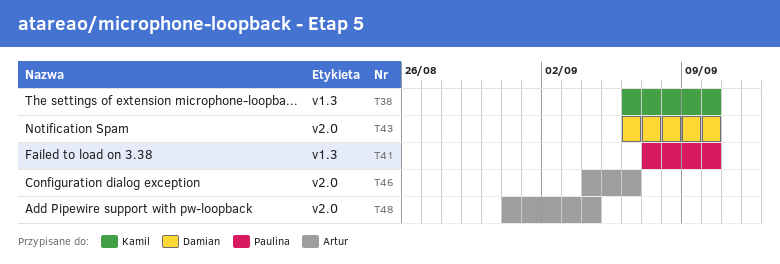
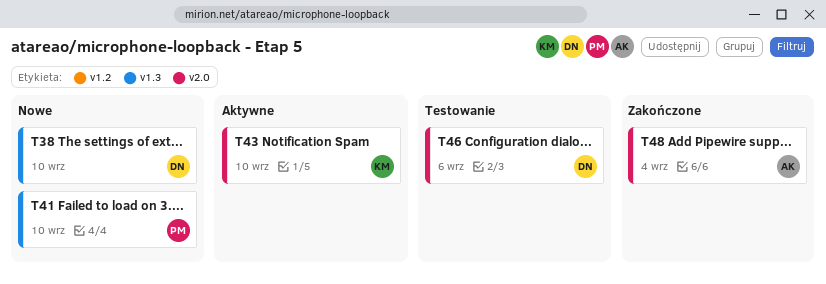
T38, owner: Kamil -> Damian
T43, owner: Damian -> Kamil
T46, owner: Artur -> Damian

